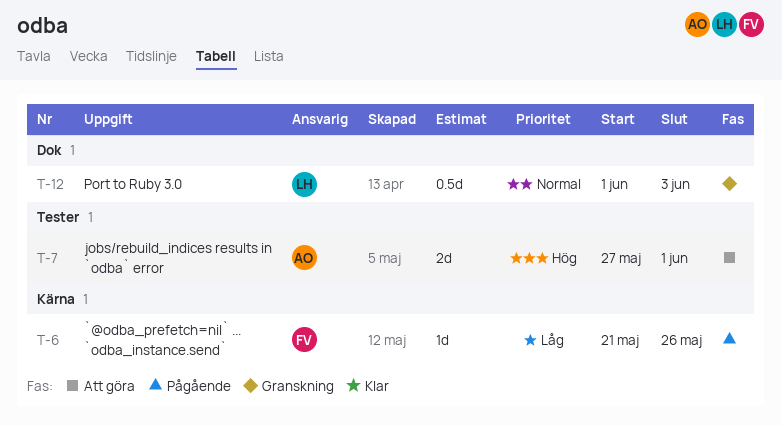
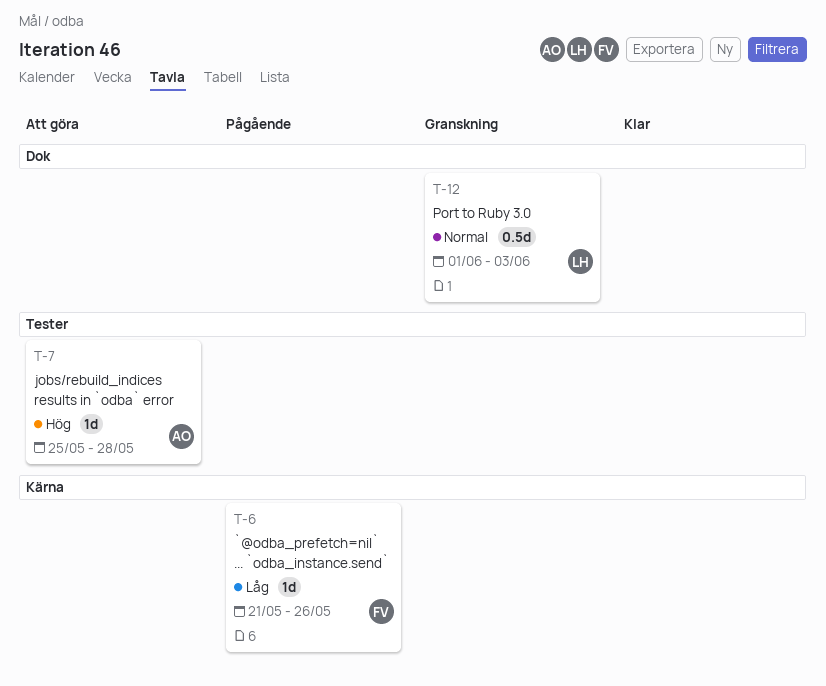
T-7, estimate: 2d -> 1d
T-7, start: May 27 -> May 25
T-7, due: Jun 1 -> May 28

